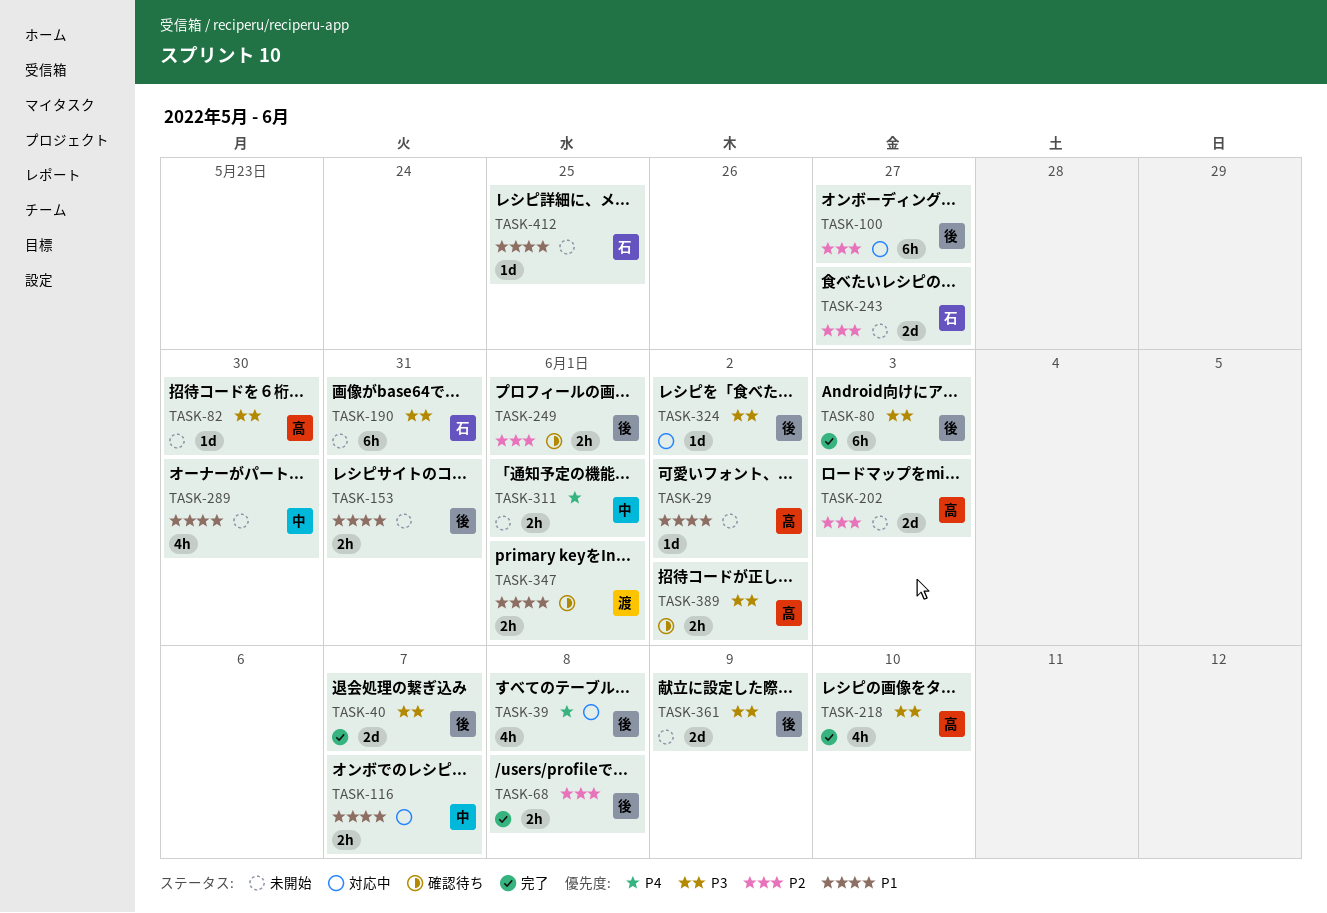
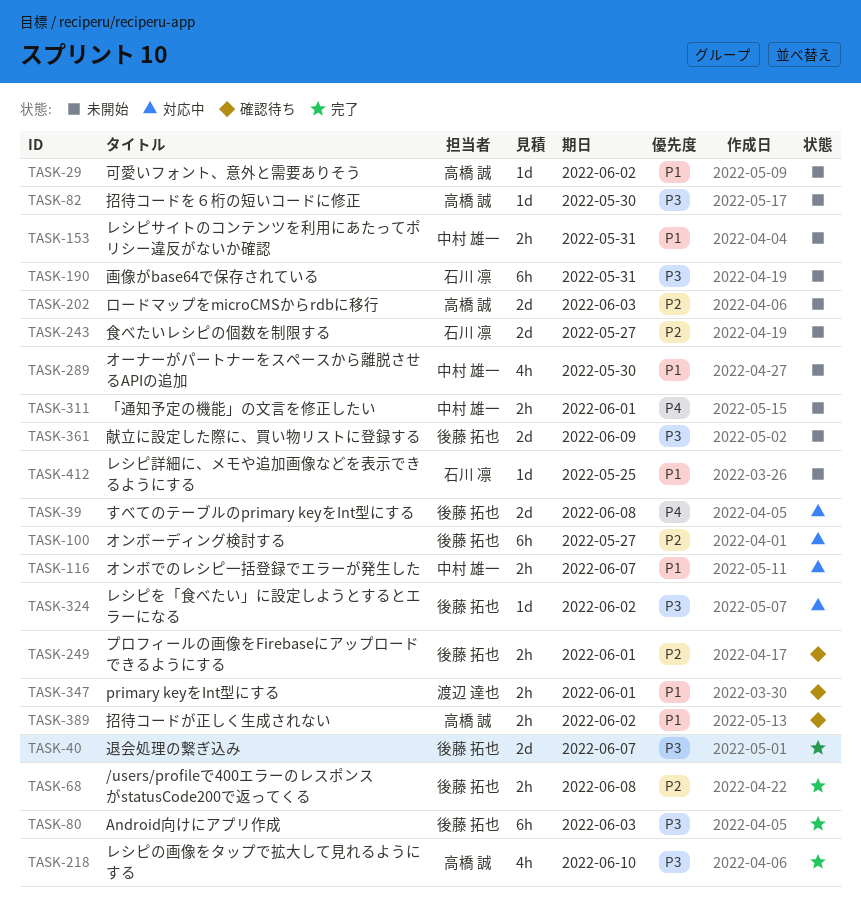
TASK-39, estimate: 4h -> 2d
TASK-153, owner: 後藤 拓也 -> 中村 雄一
TASK-389, priority: P3 -> P1

